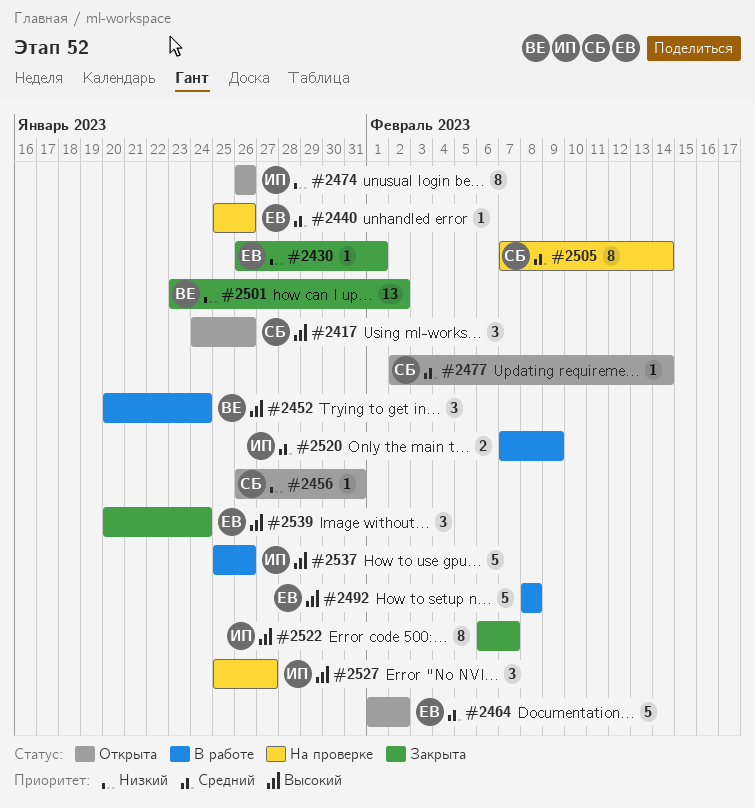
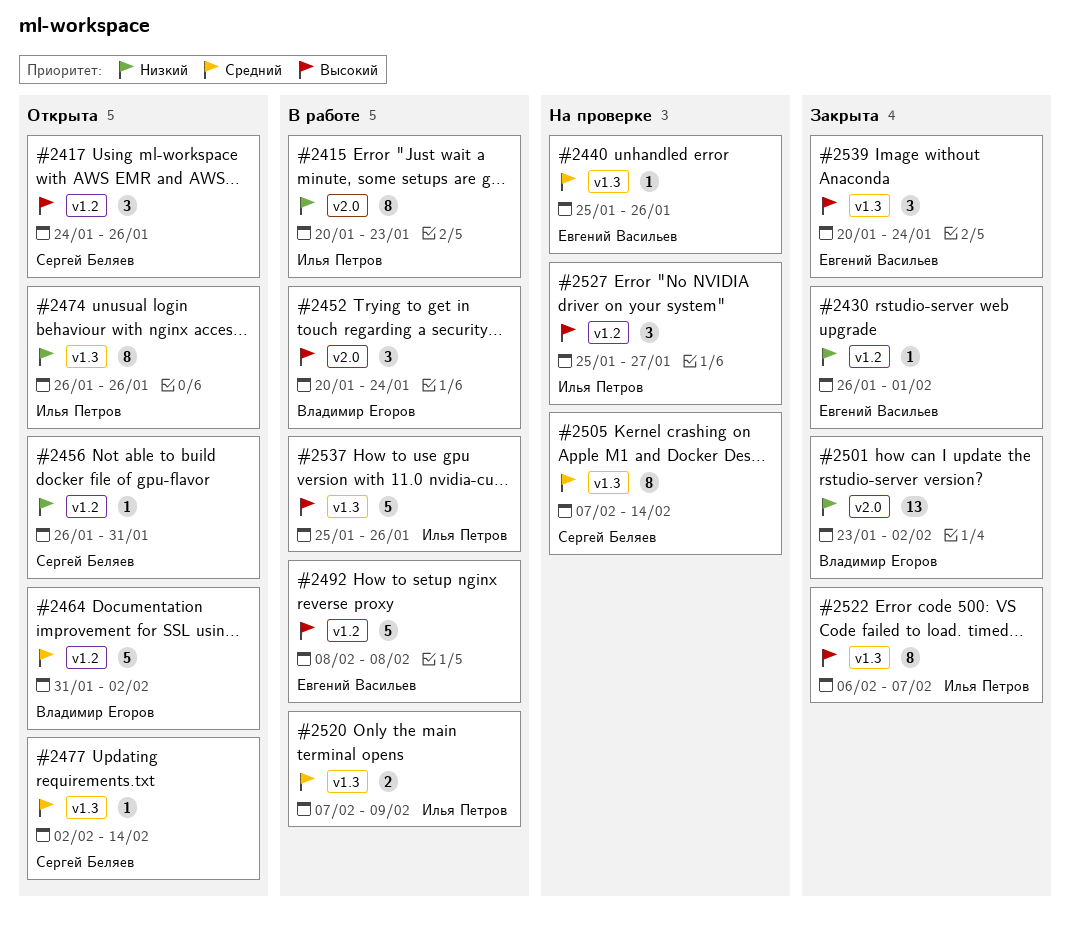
#2415: none -> present
#2464, owner: Евгений Васильев -> Владимир Егоров
#2464, start: Feb 1 -> Jan 31

